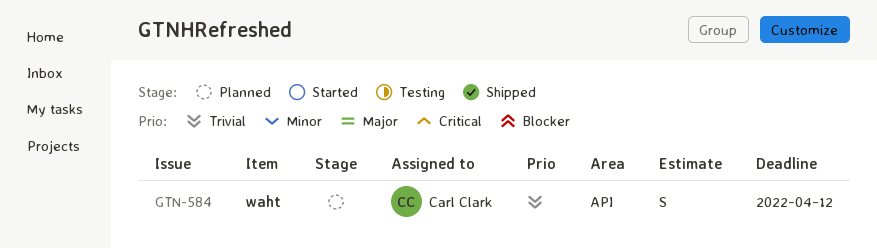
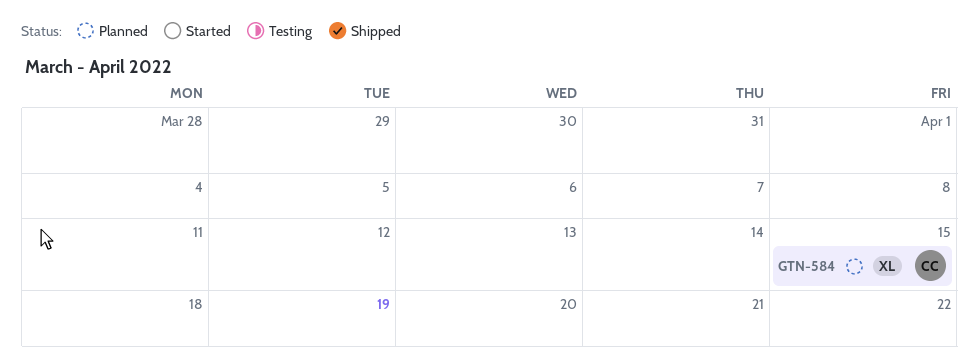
GTN-584, estimate: S -> XL
GTN-584, due: Apr 12 -> Apr 15

